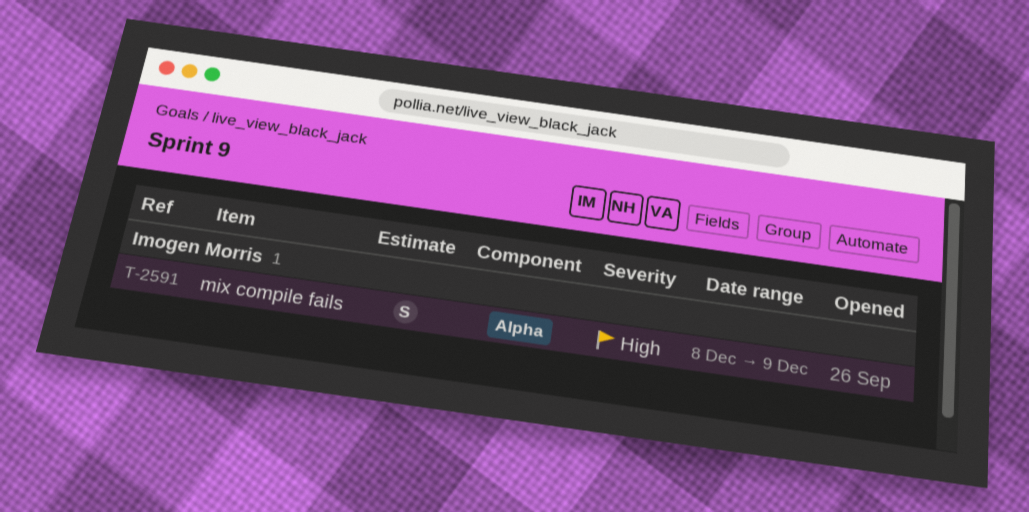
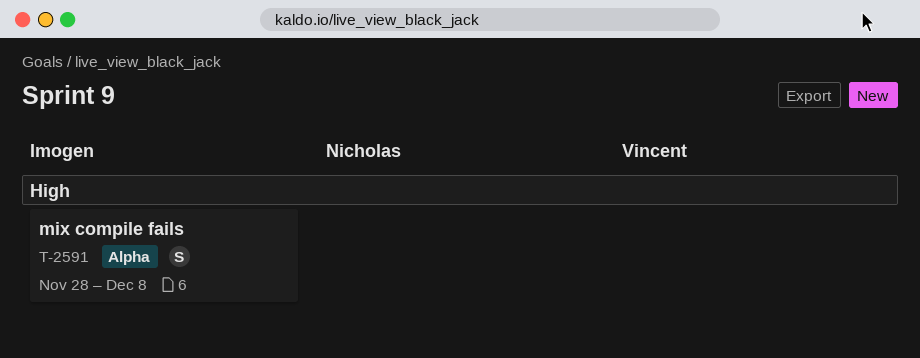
T-2591, start: Dec 8 -> Nov 28
T-2591, due: Dec 9 -> Dec 8

